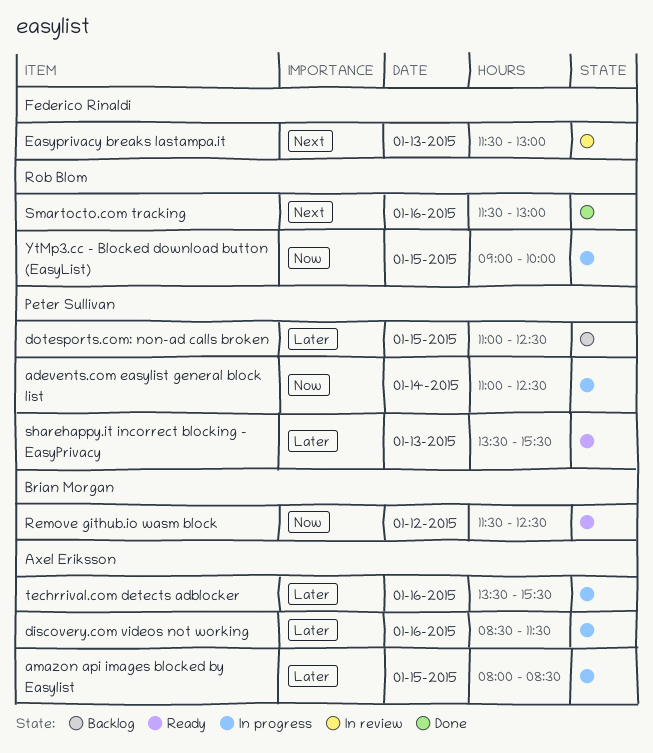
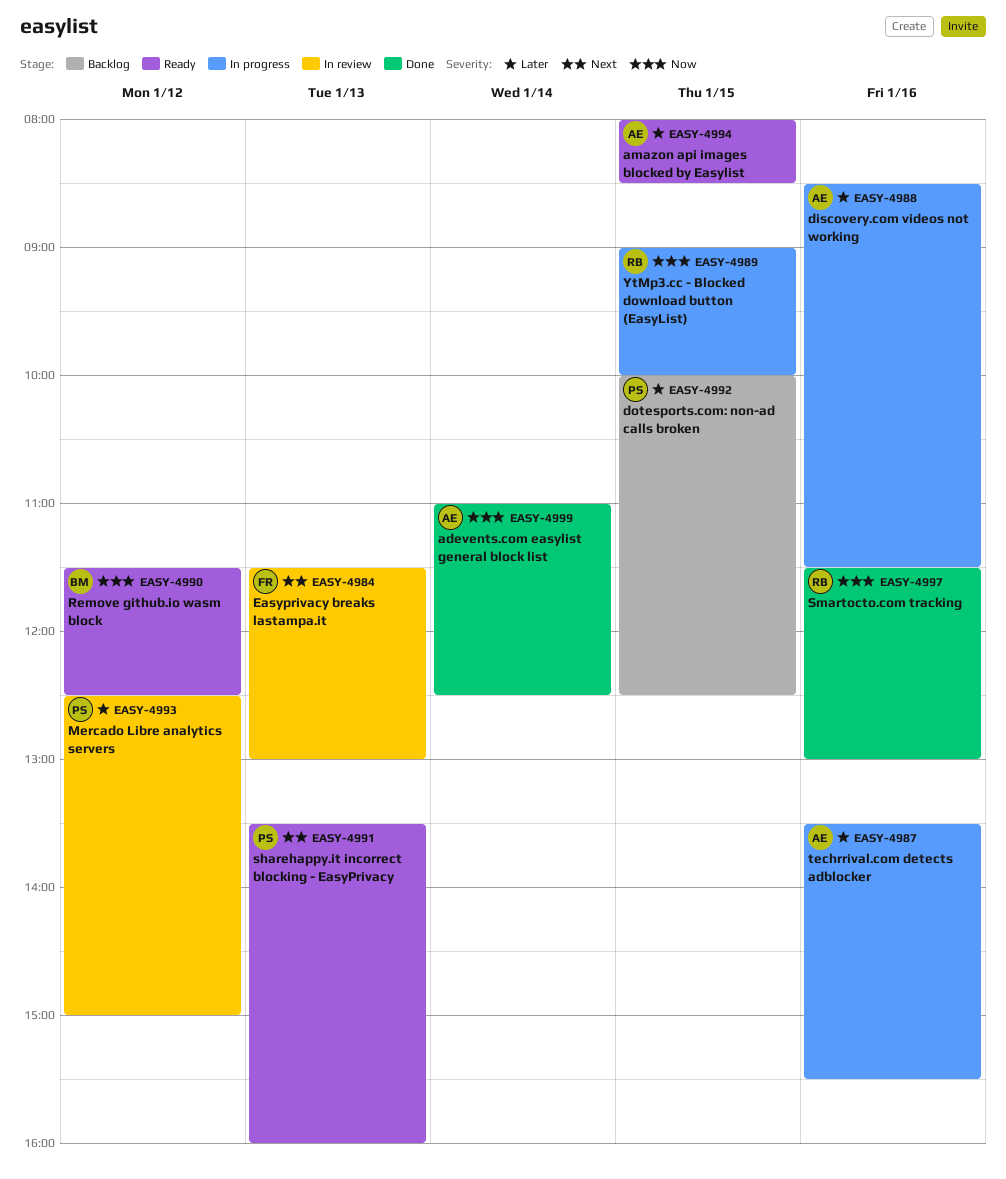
adevents.com easylist general block list, status: In progress -> Done
adevents.com easylist general block list, owner: Peter Sullivan -> Axel Eriksson
amazon api images blocked by Easylist, status: In progress -> Ready
dotesports.com: non-ad calls broken, begins: 11:00 -> 10:00
Mercado Libre analytics servers: none -> present
sharehappy.it incorrect blocking - EasyPrivacy, priority: Later -> Next
sharehappy.it incorrect blocking - EasyPrivacy, ends: 15:30 -> 16:00
Smartocto.com tracking, priority: Next -> Now

